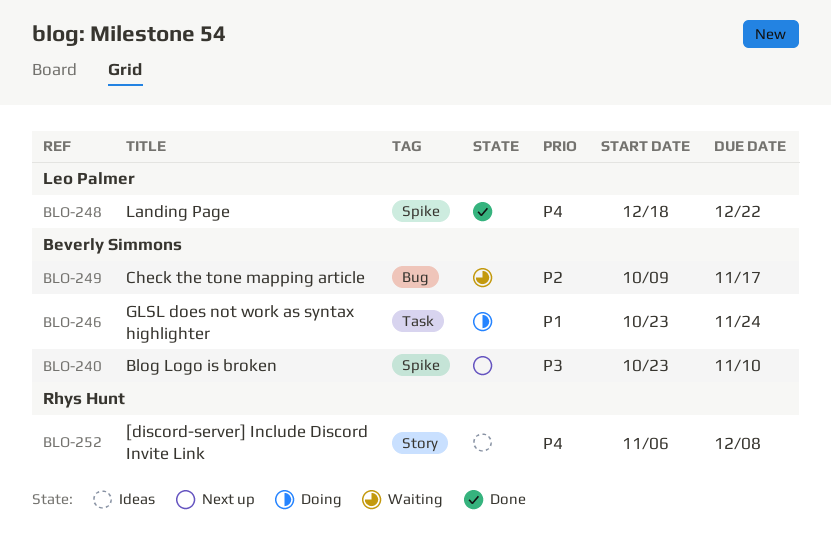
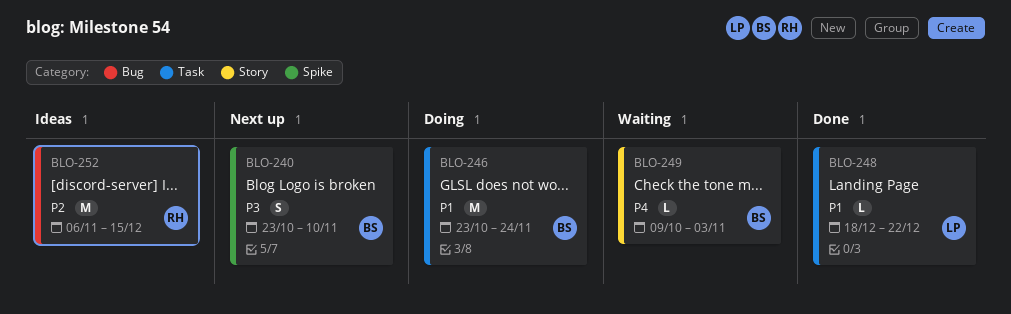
BLO-248, priority: P4 -> P1
BLO-248, label: Spike -> Task
BLO-249, priority: P2 -> P4
BLO-249, label: Bug -> Story
BLO-249, due: Nov 17 -> Nov 3
BLO-252, priority: P4 -> P2
BLO-252, label: Story -> Bug
BLO-252, due: Dec 8 -> Dec 15

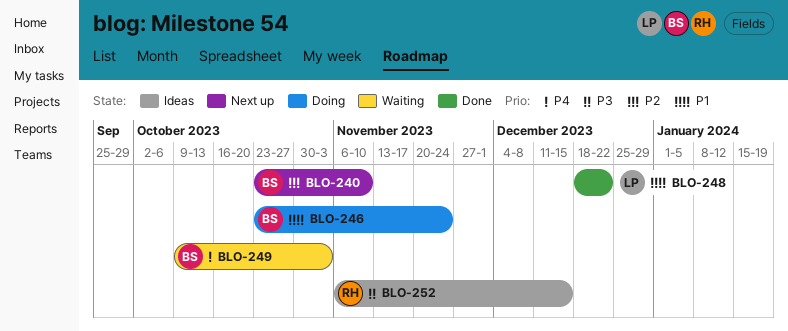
BLO-240, priority: P3 -> P2
BLO-252, priority: P2 -> P3

